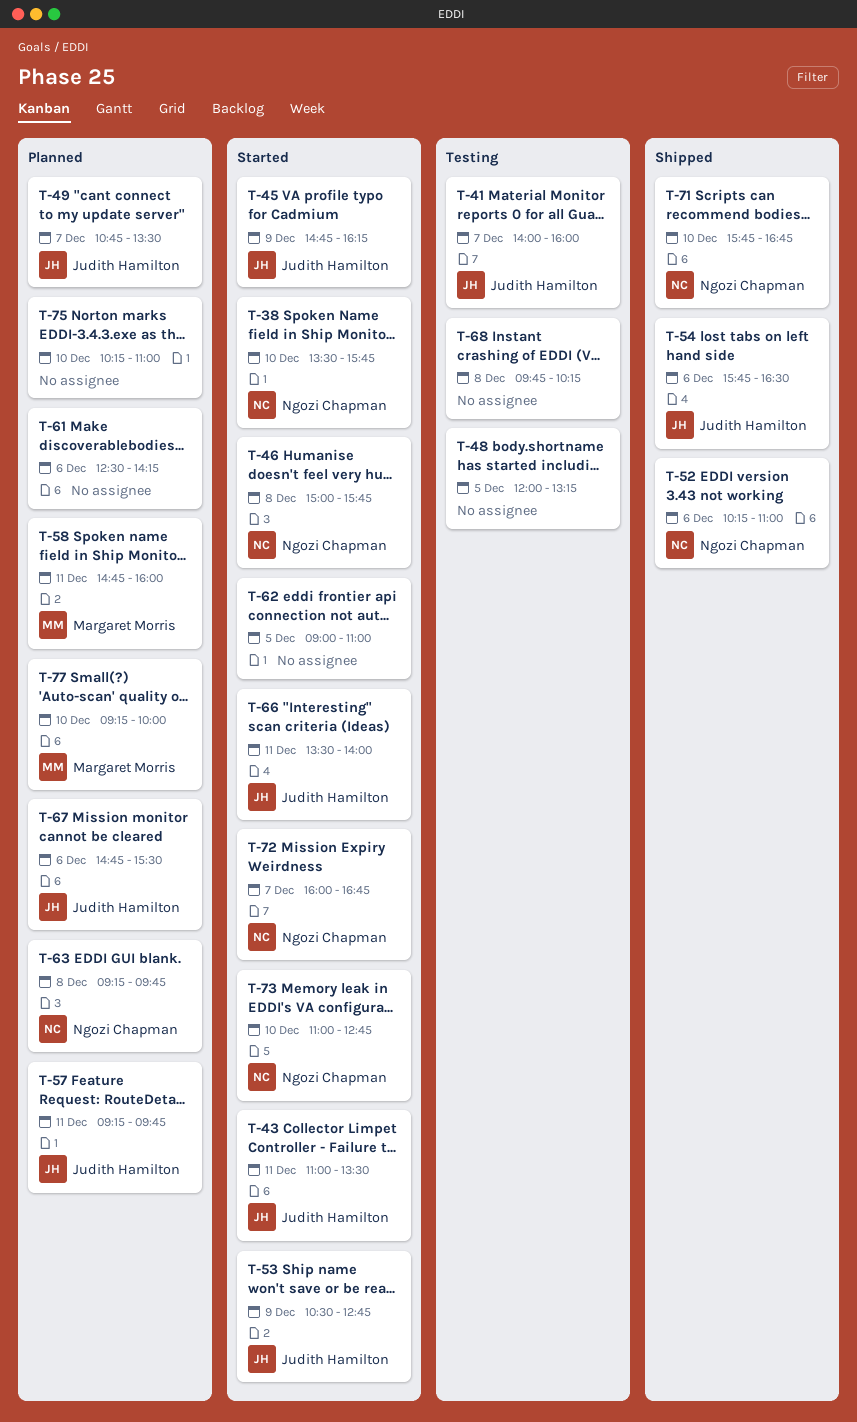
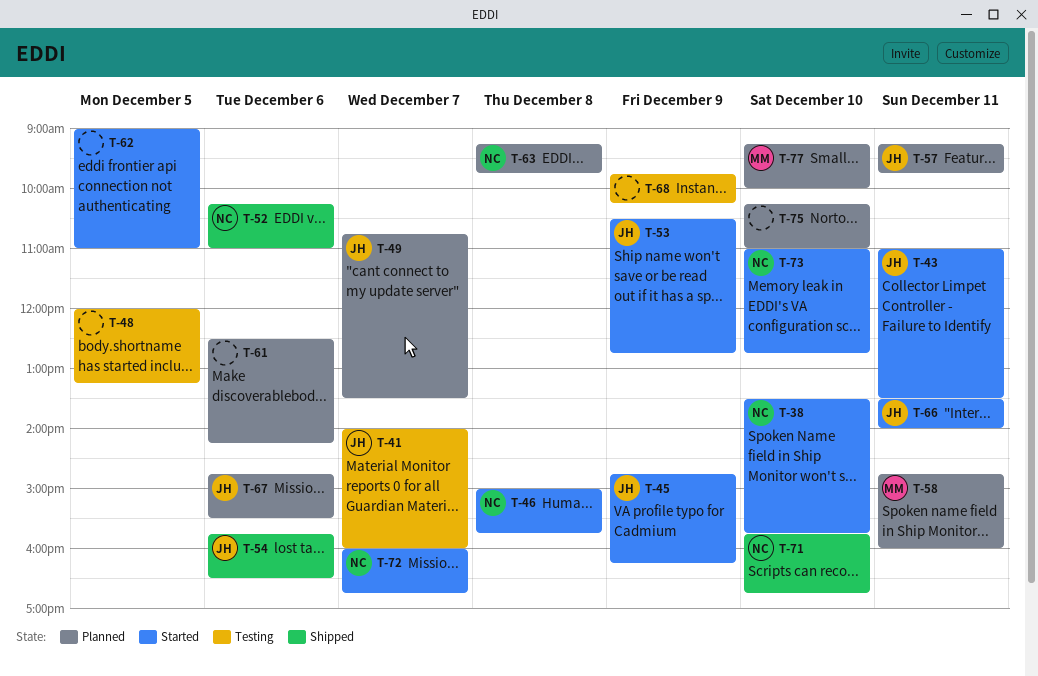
T-68, day: Dec 8 -> Dec 9

